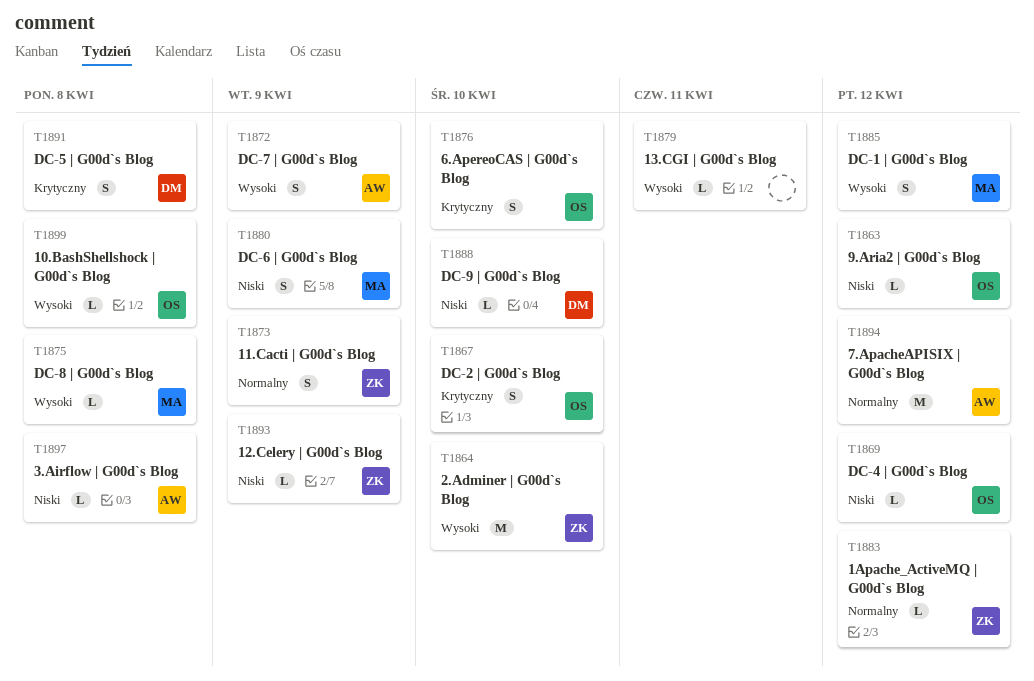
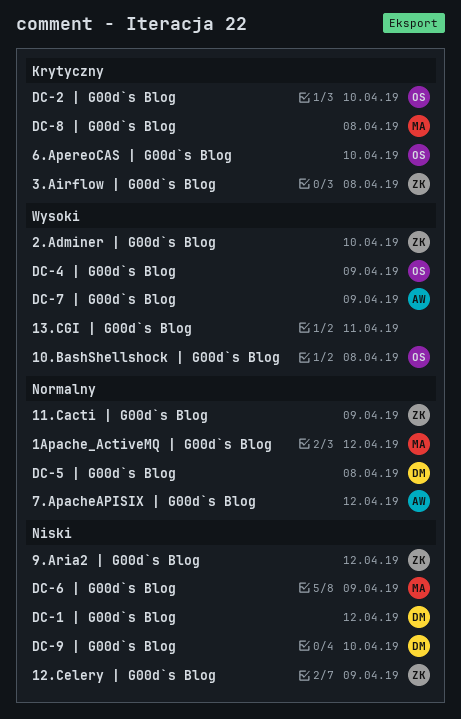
1Apache_ActiveMQ | G00d`s Blog, owner: ZK -> MA
3.Airflow | G00d`s Blog, owner: AW -> ZK
3.Airflow | G00d`s Blog, priority: Niski -> Krytyczny
9.Aria2 | G00d`s Blog, owner: OS -> ZK
DC-1 | G00d`s Blog, owner: MA -> DM
DC-1 | G00d`s Blog, priority: Wysoki -> Niski
DC-4 | G00d`s Blog, priority: Niski -> Wysoki
DC-4 | G00d`s Blog, due: Apr 12 -> Apr 9
DC-5 | G00d`s Blog, priority: Krytyczny -> Normalny
DC-8 | G00d`s Blog, priority: Wysoki -> Krytyczny

